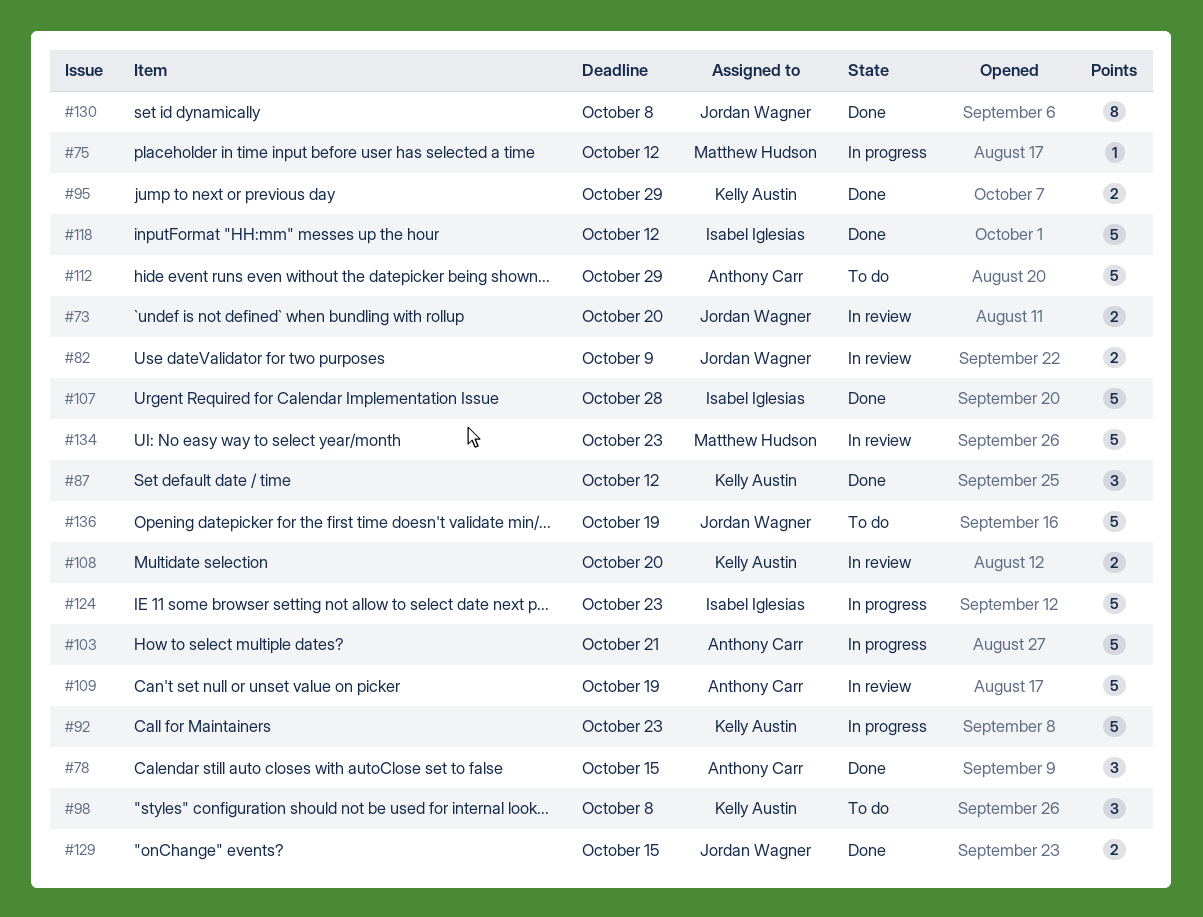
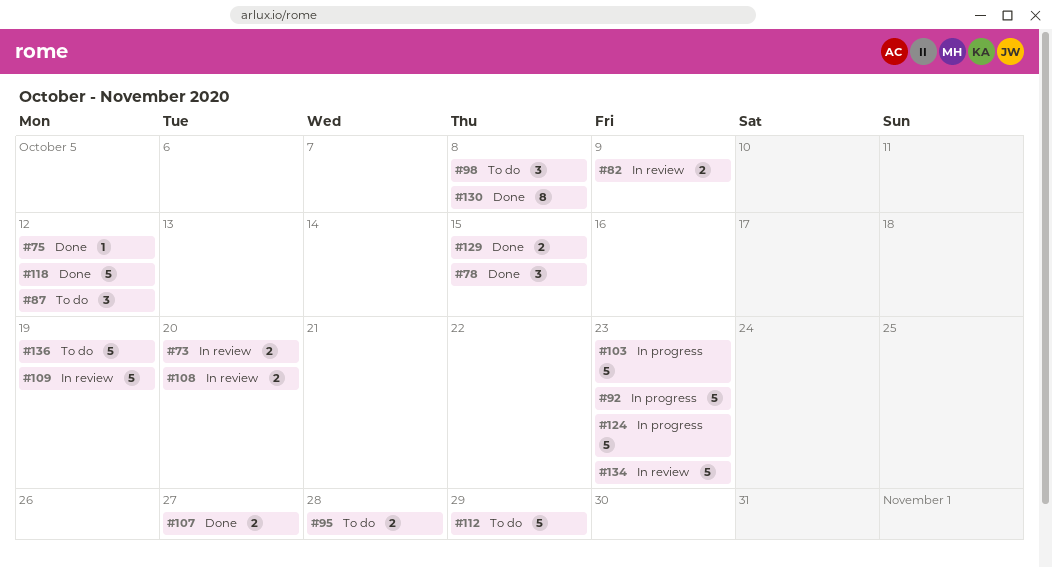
#75, status: In progress -> Done
#87, status: Done -> To do
#95, status: Done -> To do
#95, due: Oct 29 -> Oct 28
#103, due: Oct 21 -> Oct 23
#107, estimate: 5 -> 2
#107, due: Oct 28 -> Oct 27

